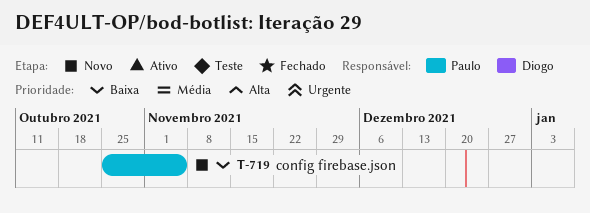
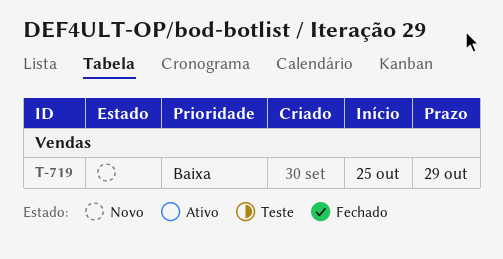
T-719, due: Nov 5 -> Oct 29

